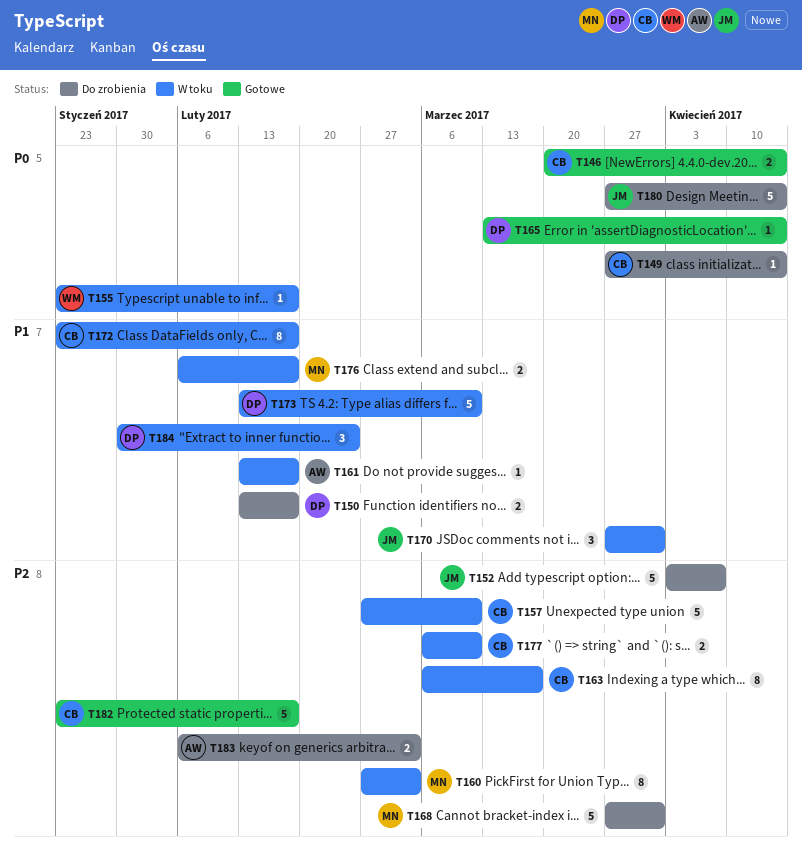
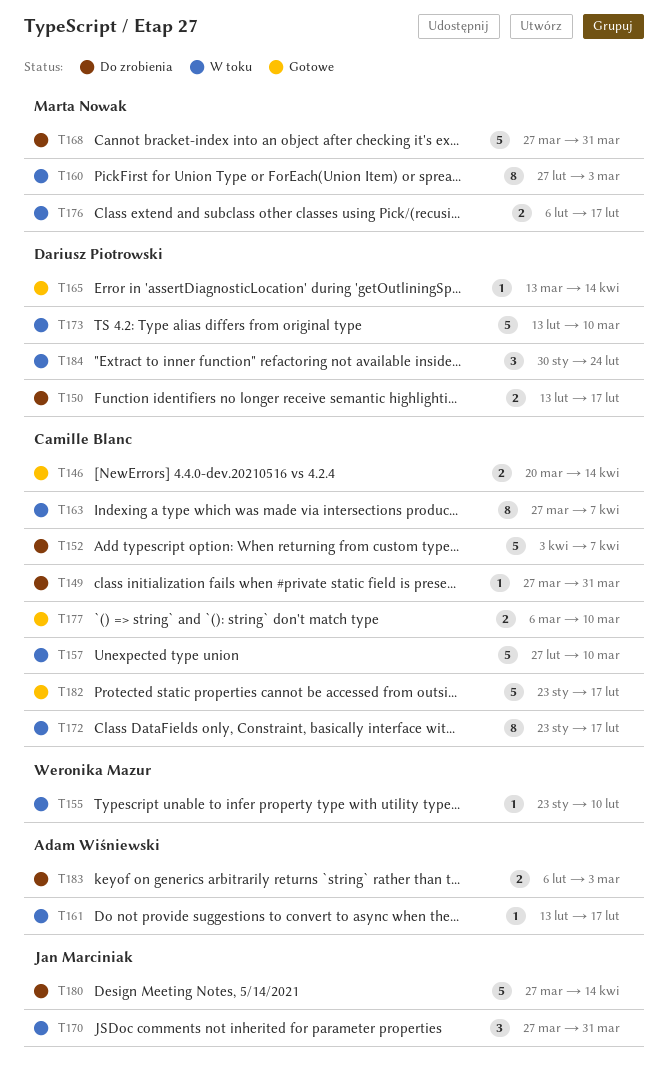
T149, due: Apr 14 -> Mar 31
T152, owner: Jan Marciniak -> Camille Blanc
T155, due: Feb 17 -> Feb 10
T163, start: Mar 6 -> Mar 27
T163, due: Mar 17 -> Apr 7
T177, status: W toku -> Gotowe

